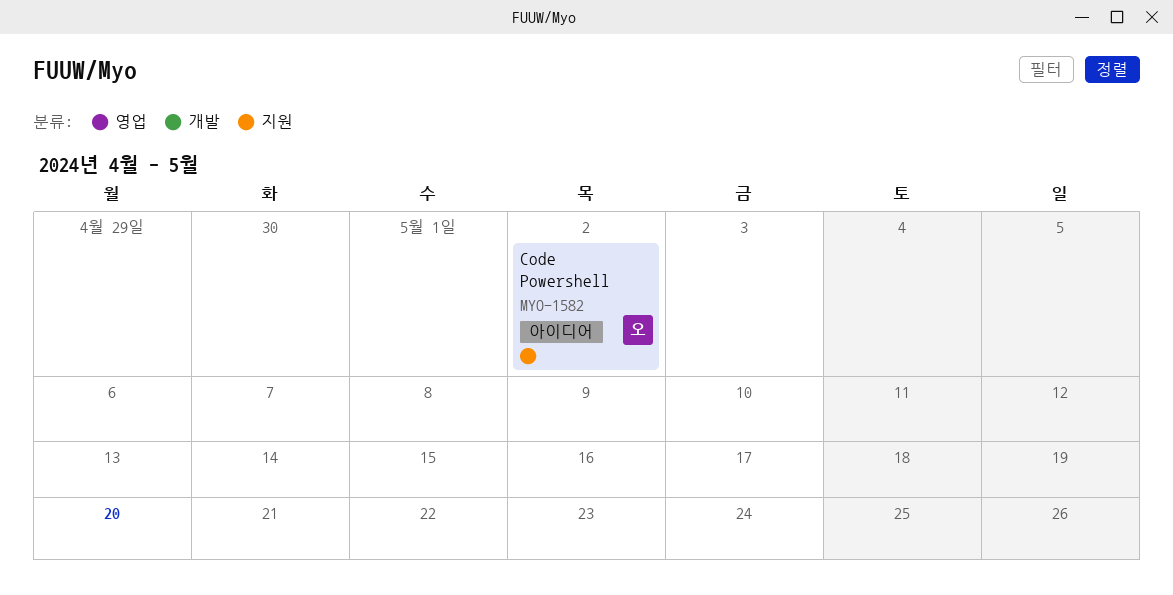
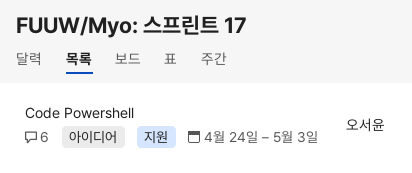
Code Powershell, due: May 2 -> May 3

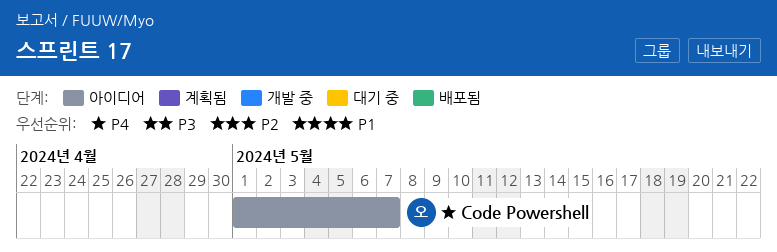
Code Powershell, start: Apr 24 -> May 1
Code Powershell, due: May 3 -> May 7

